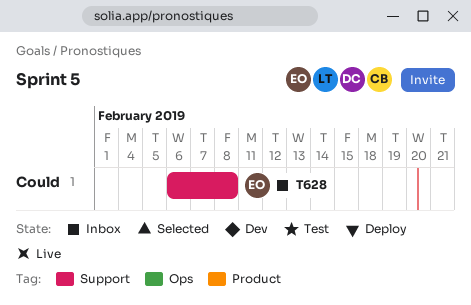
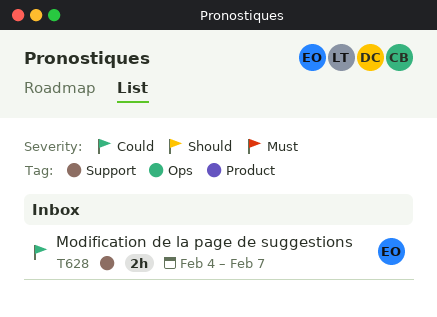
T628, start: Feb 6 -> Feb 4
T628, due: Feb 8 -> Feb 7

